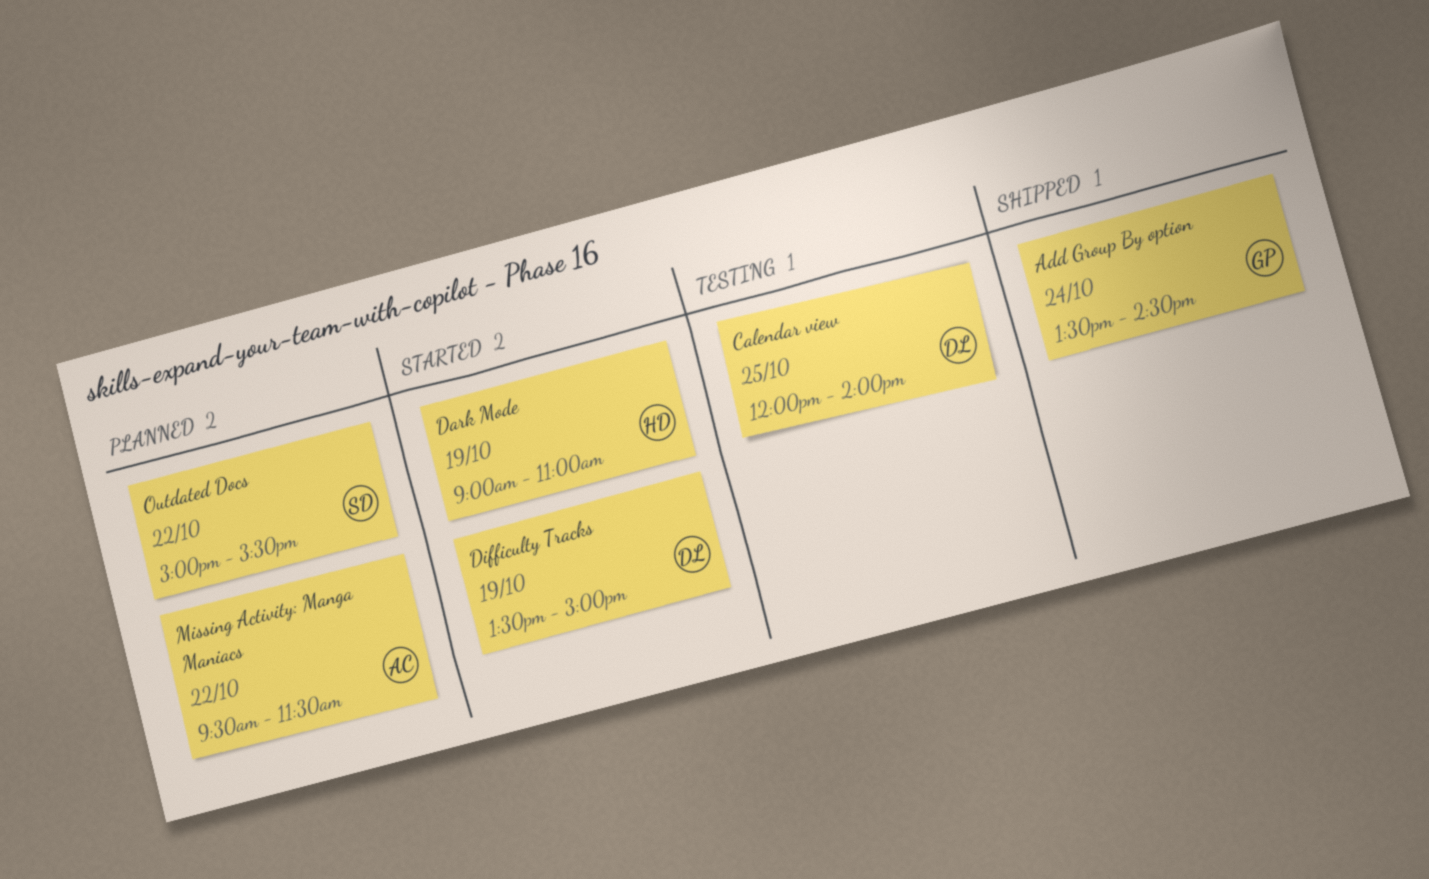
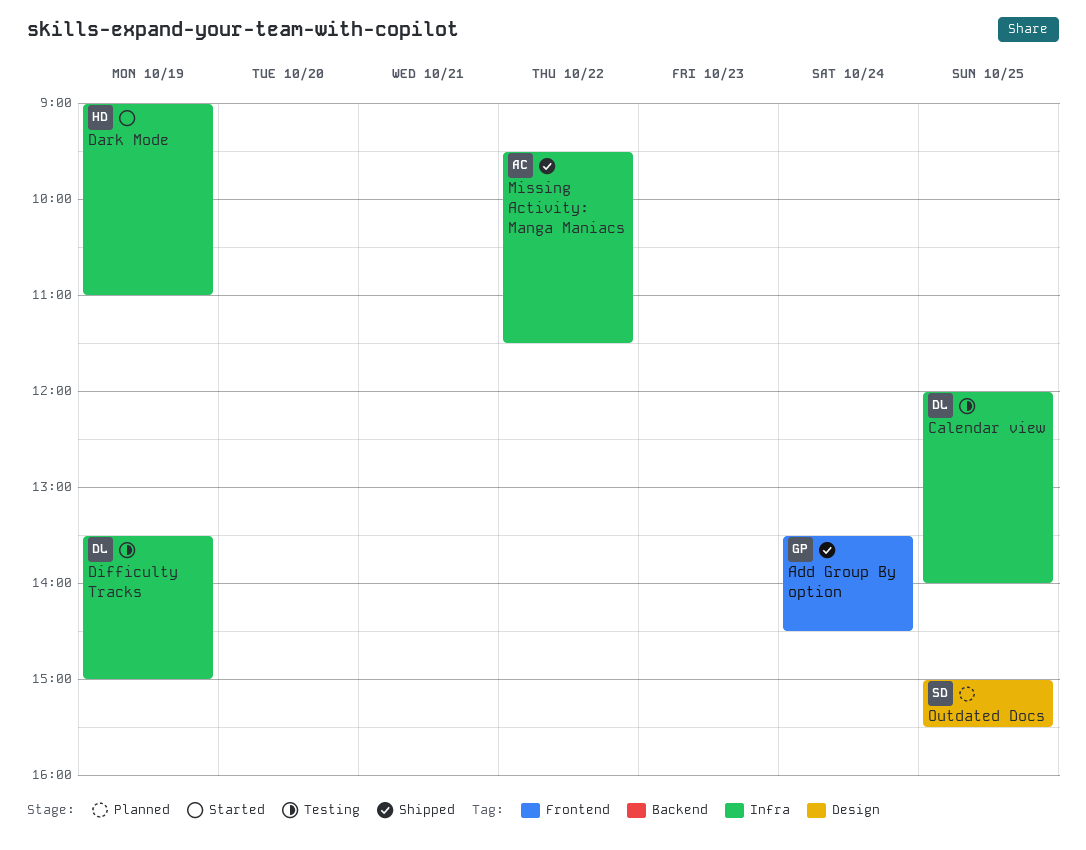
Difficulty Tracks, status: Started -> Testing
Missing Activity: Manga Maniacs, status: Planned -> Shipped
Outdated Docs, day: Oct 22 -> Oct 25

